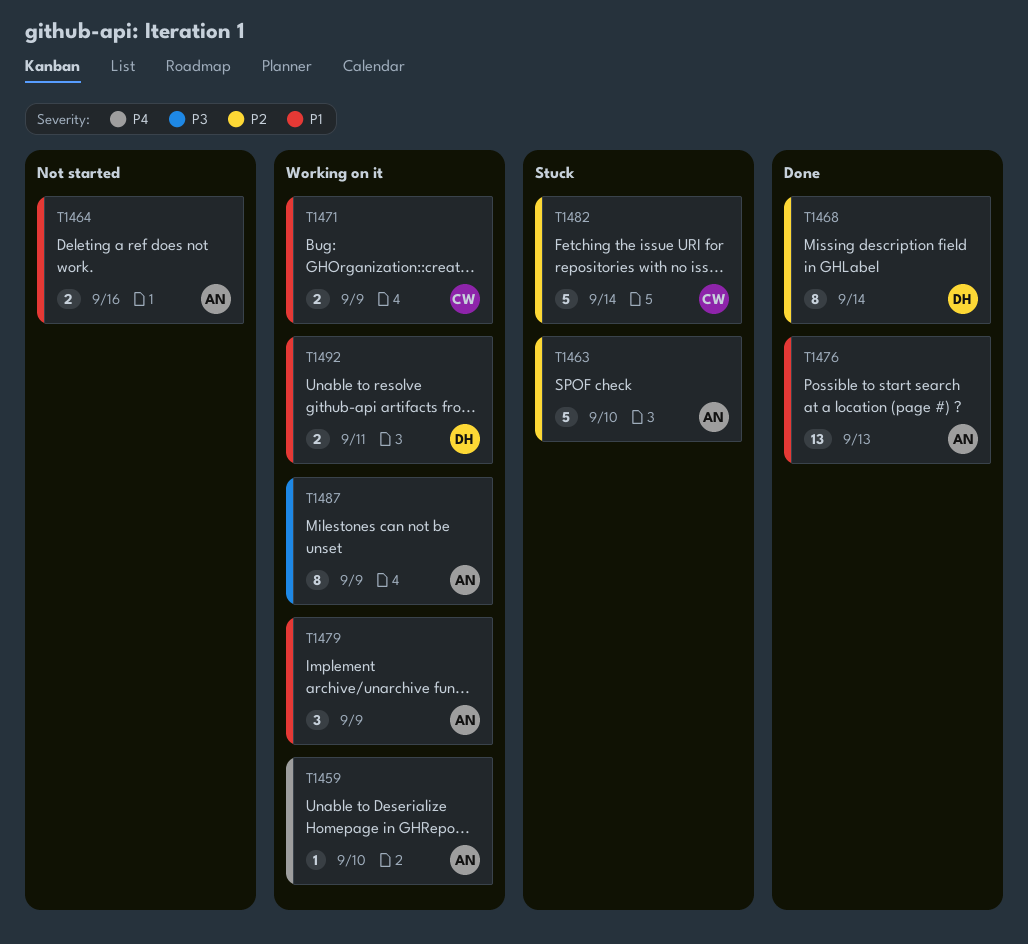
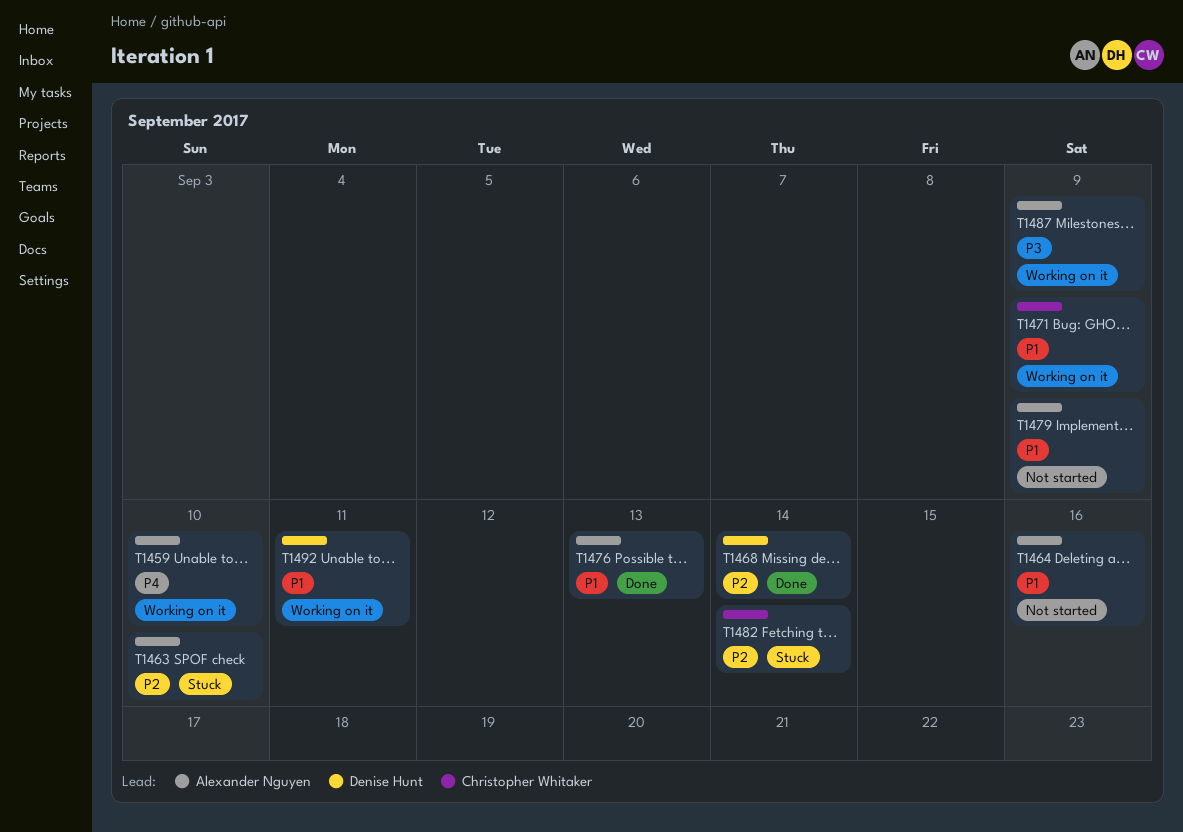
T1479, status: Working on it -> Not started

